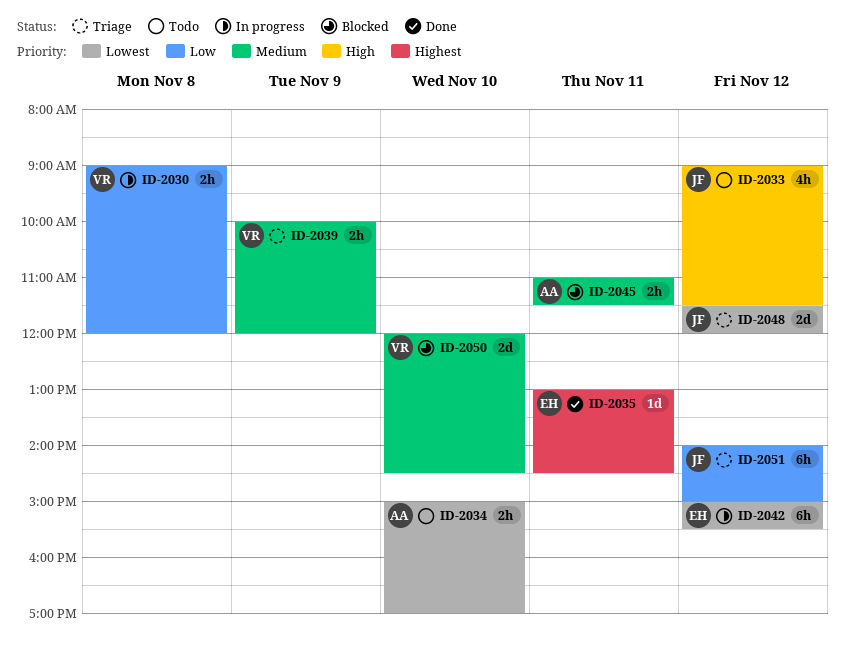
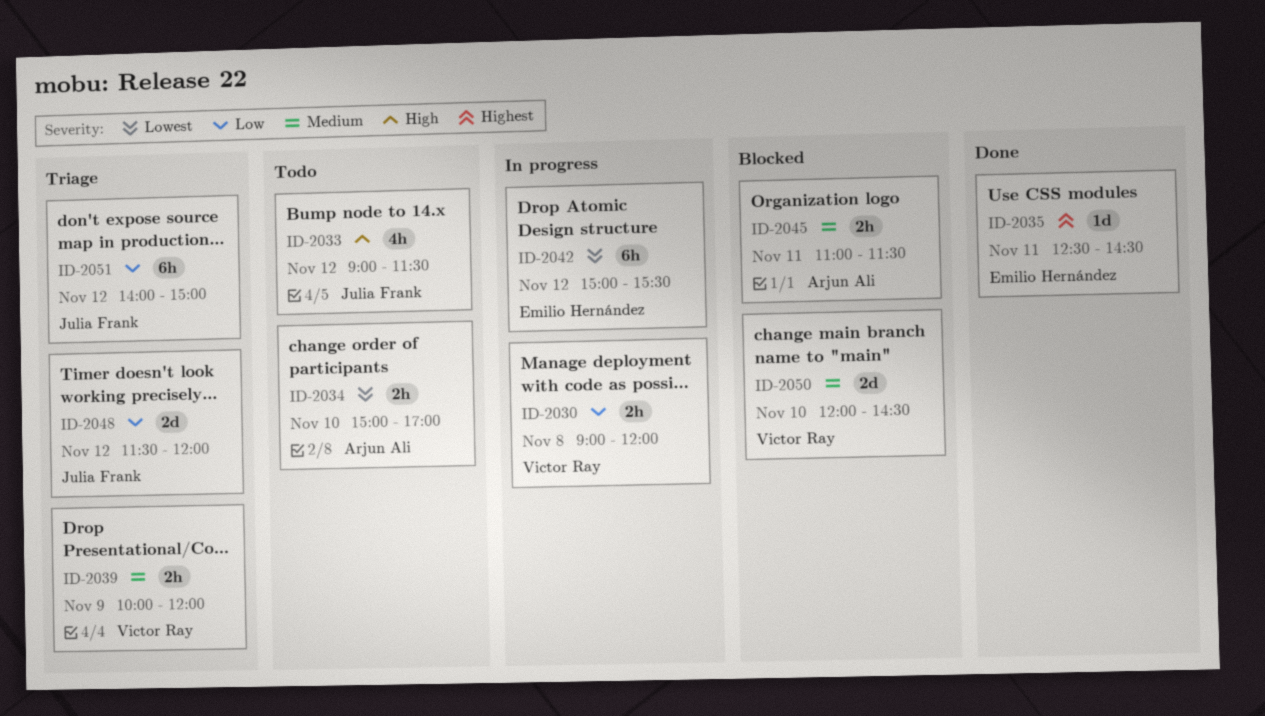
ID-2035, begins: 13:00 -> 12:30
ID-2048, priority: Lowest -> Low

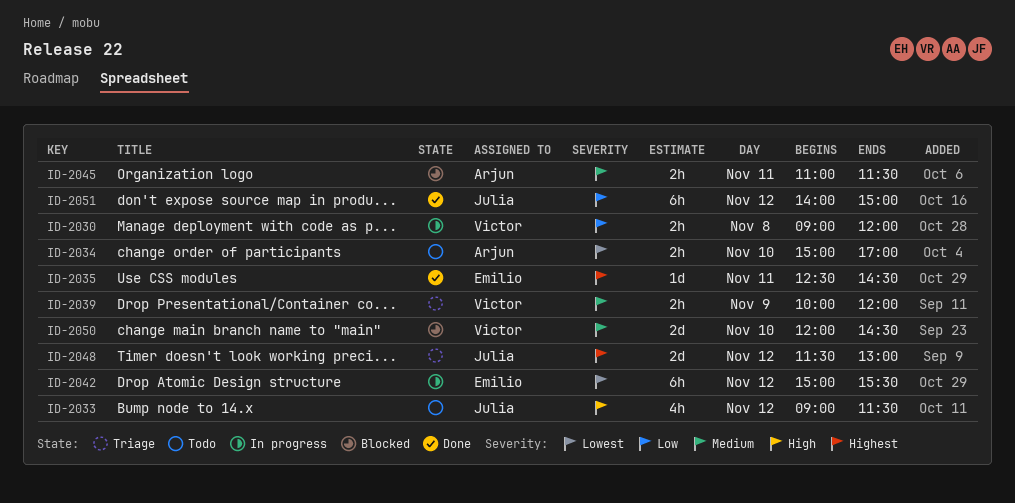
ID-2048, priority: Low -> Highest
ID-2048, ends: 12:00 -> 13:00
ID-2051, status: Triage -> Done

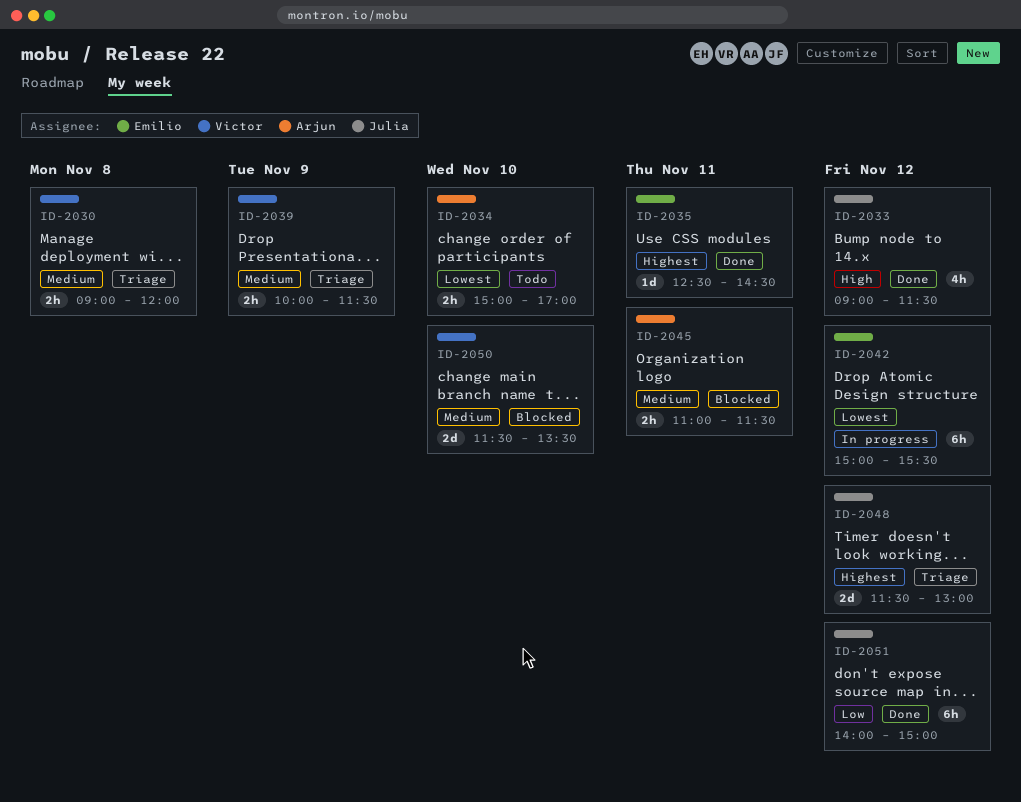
ID-2030, status: In progress -> Triage
ID-2030, priority: Low -> Medium
ID-2033, status: Todo -> Done
ID-2039, ends: 12:00 -> 11:30
ID-2050, begins: 12:00 -> 11:30
ID-2050, ends: 14:30 -> 13:30

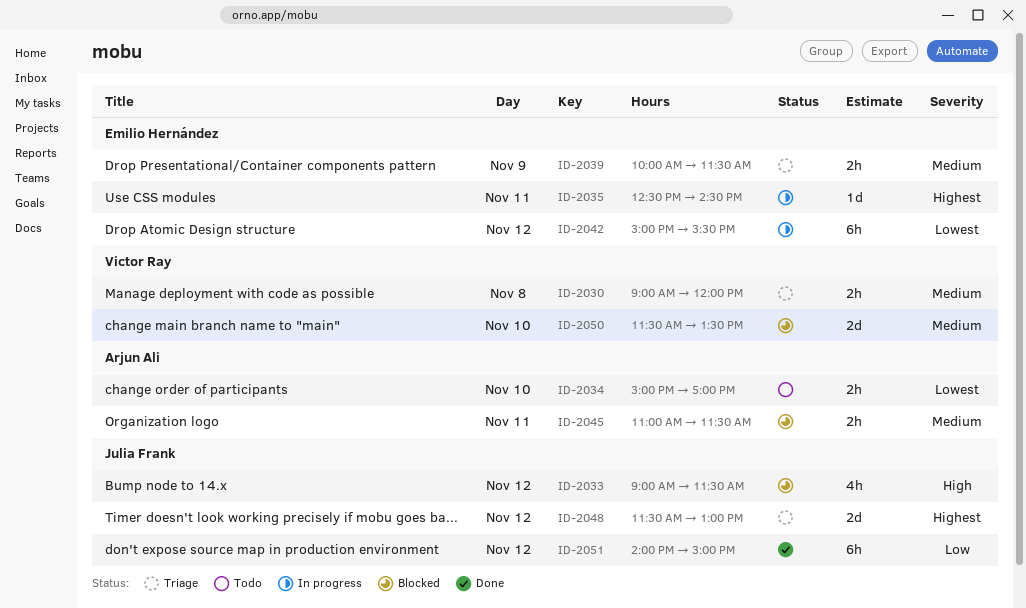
ID-2033, status: Done -> Blocked
ID-2035, status: Done -> In progress
ID-2039, owner: Victor Ray -> Emilio Hernández

